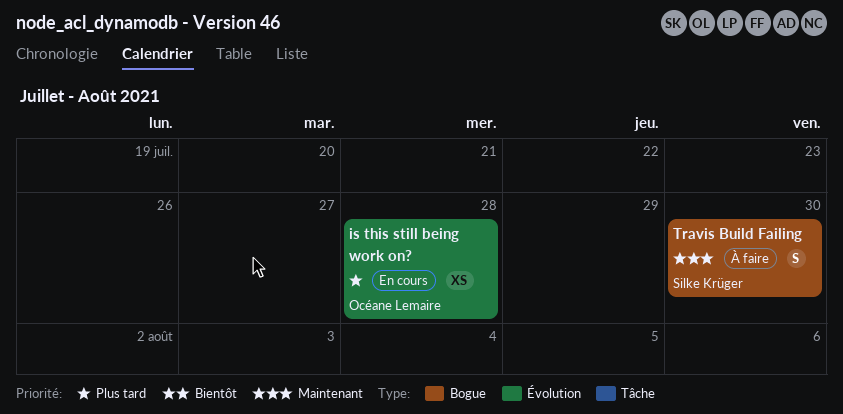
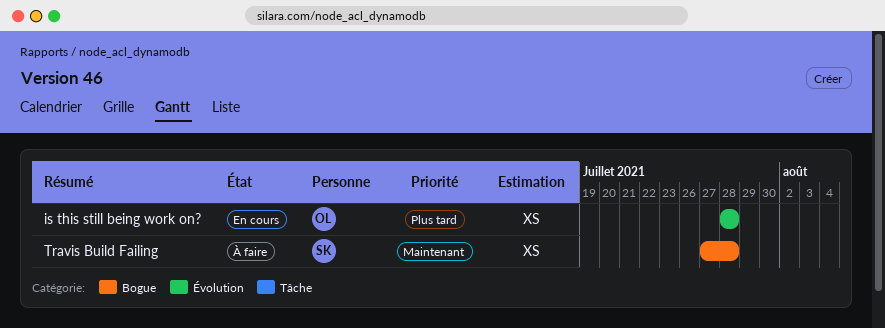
Travis Build Failing, estimate: S -> XS
Travis Build Failing, due: Jul 30 -> Jul 28

